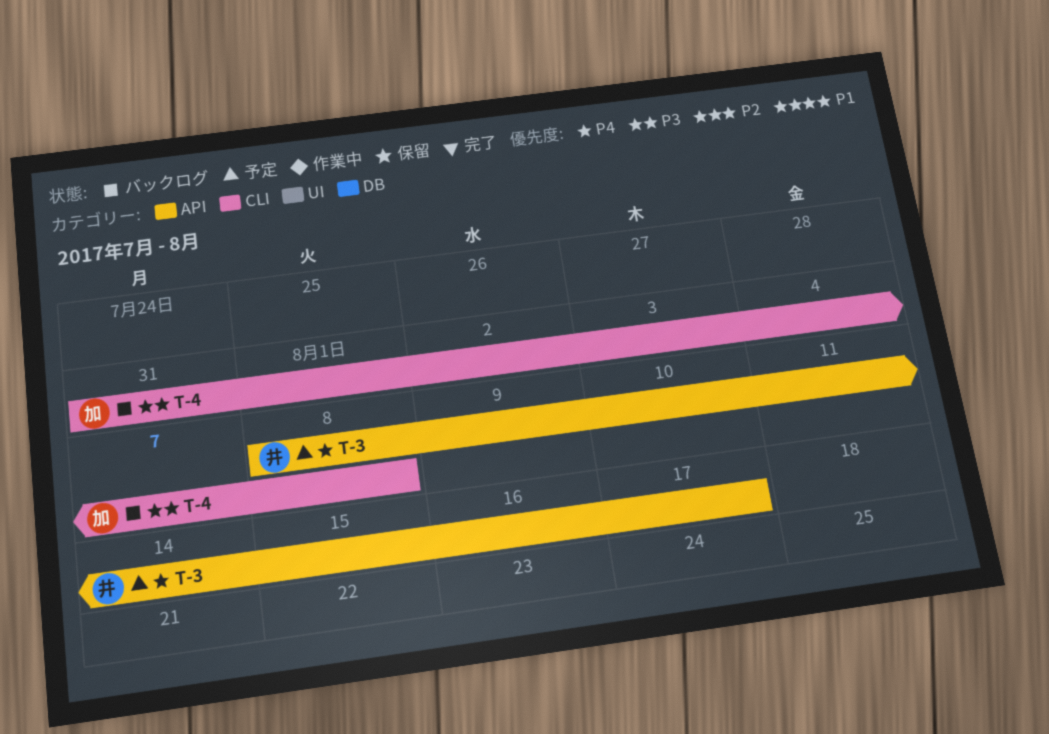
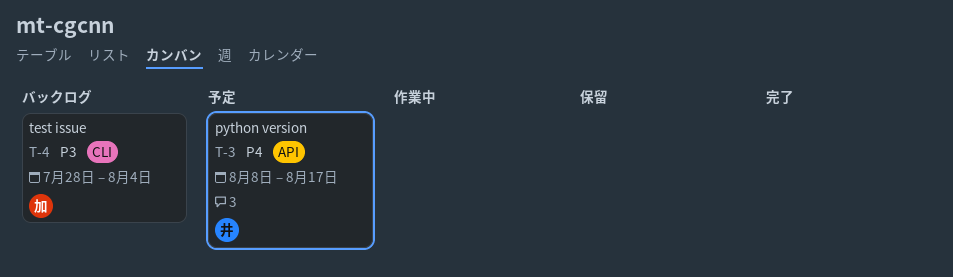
T-4, start: Jul 31 -> Jul 28
T-4, due: Aug 8 -> Aug 4

